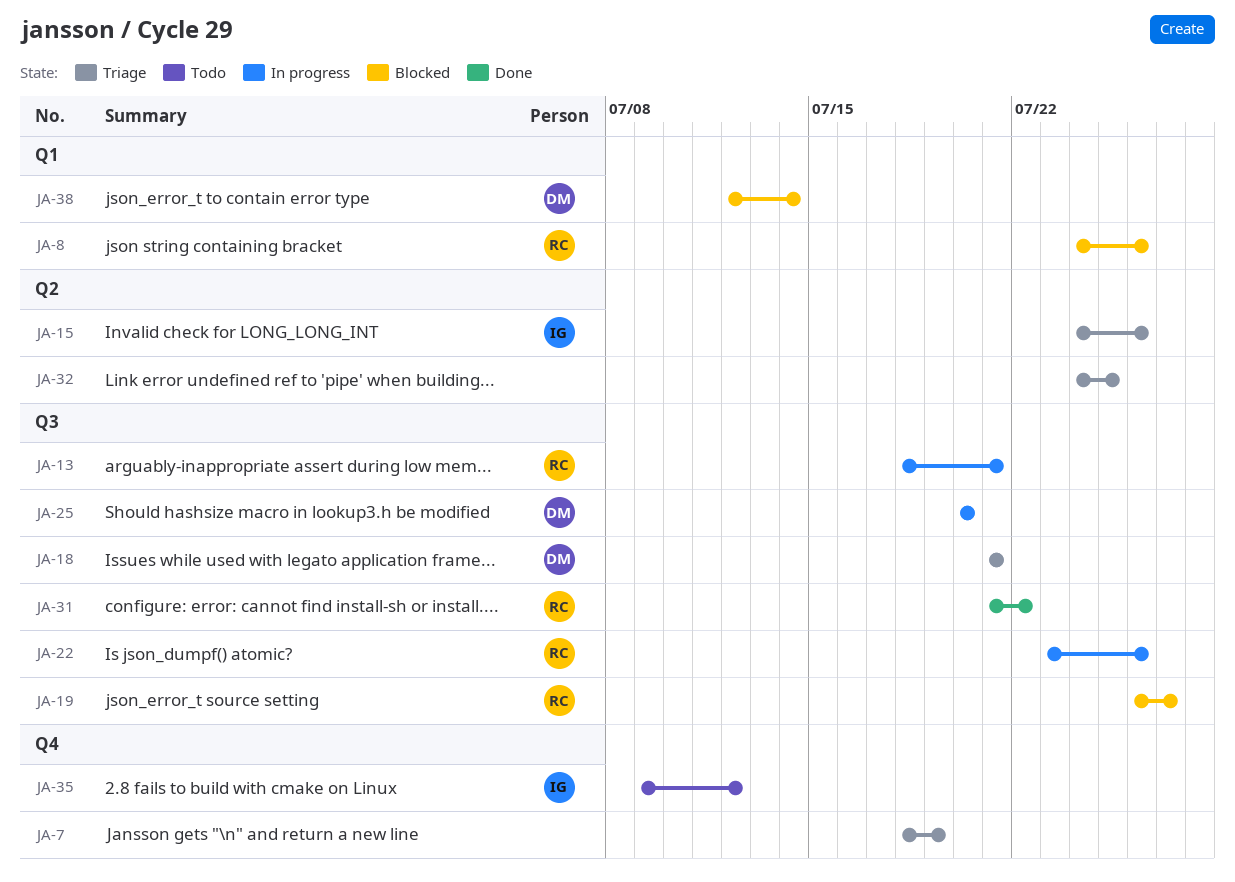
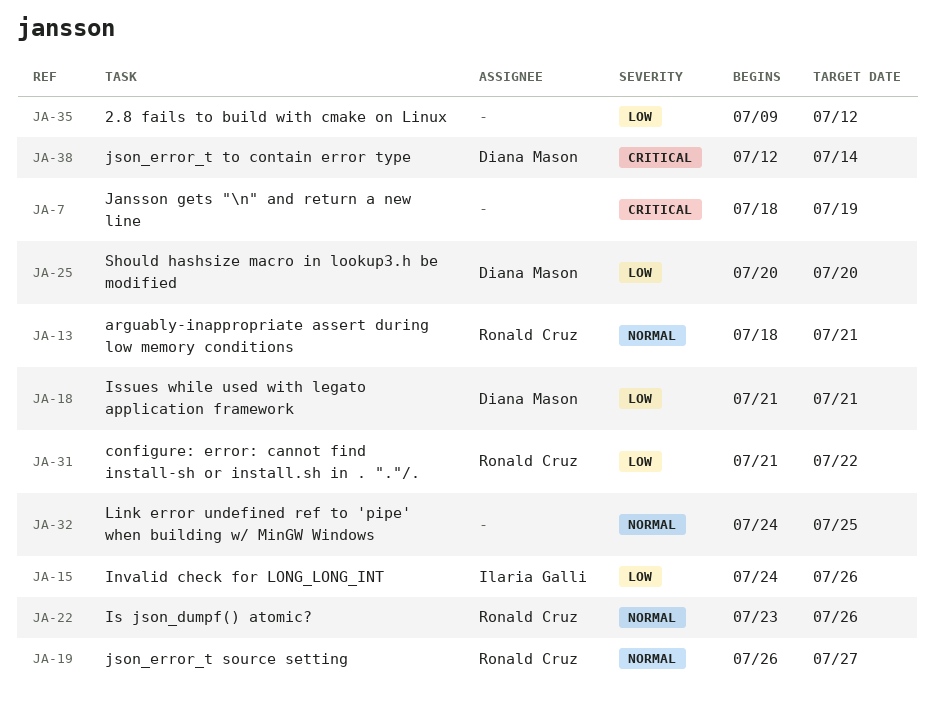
JA-8: present -> none
JA-35, owner: Ilaria Galli -> none

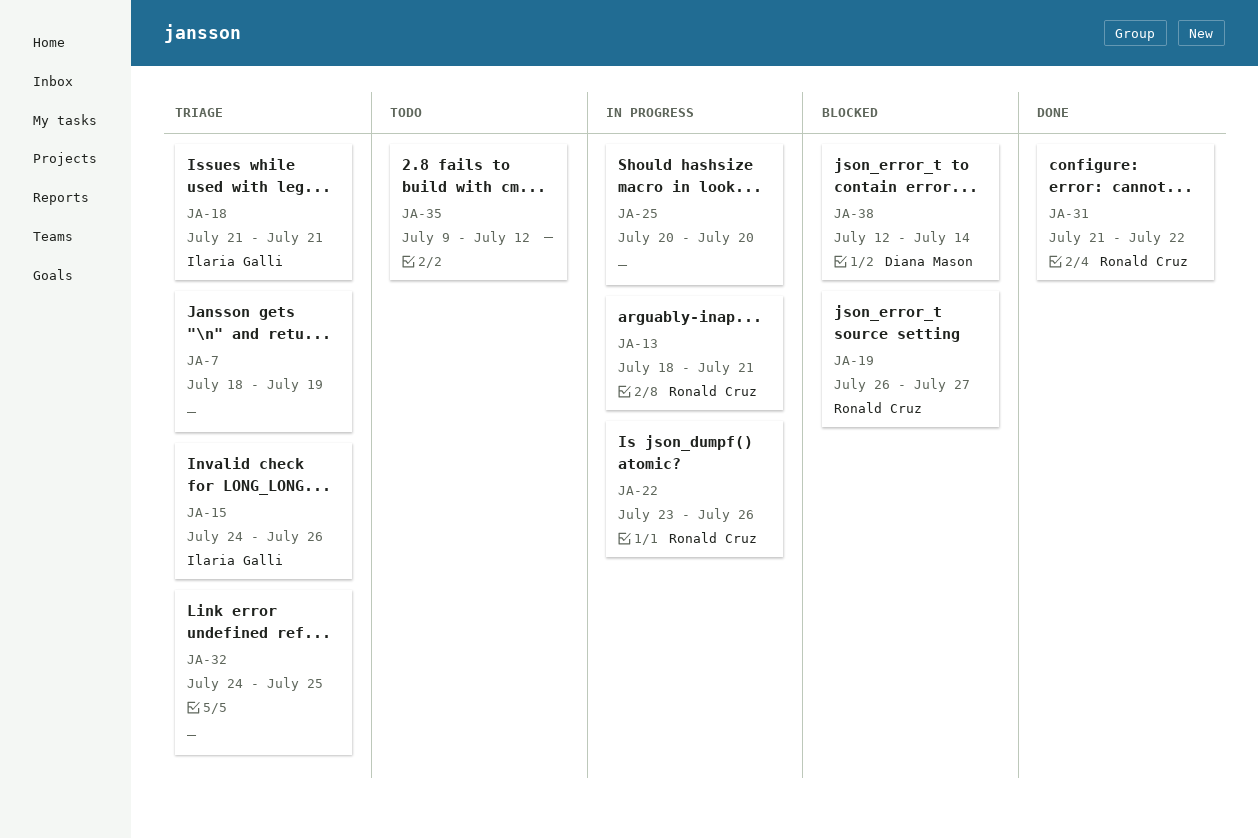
JA-18, owner: Diana Mason -> Ilaria Galli
JA-25, owner: Diana Mason -> none

